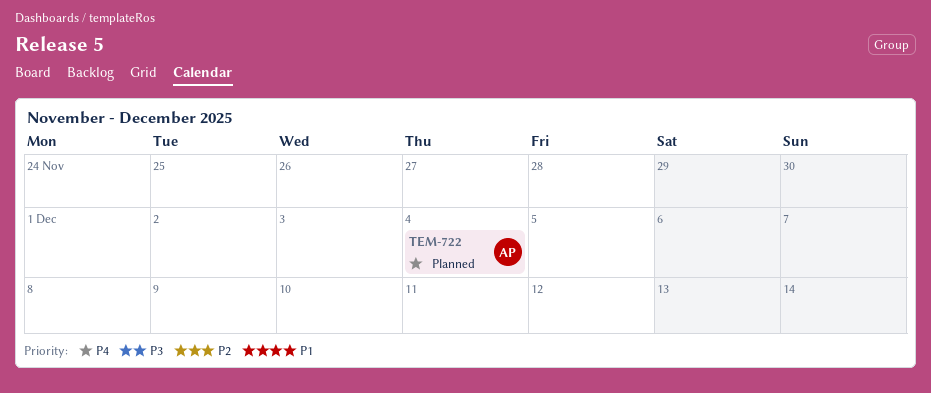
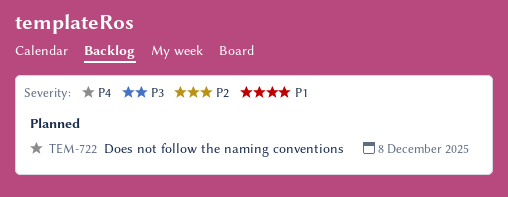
TEM-722, due: Dec 4 -> Dec 8

